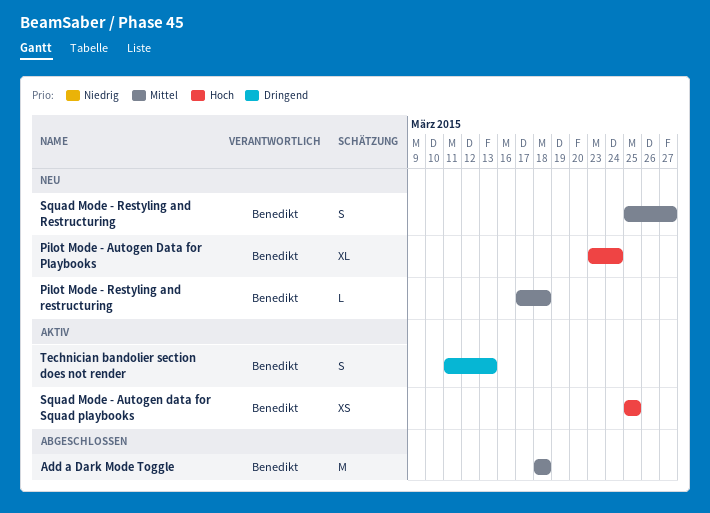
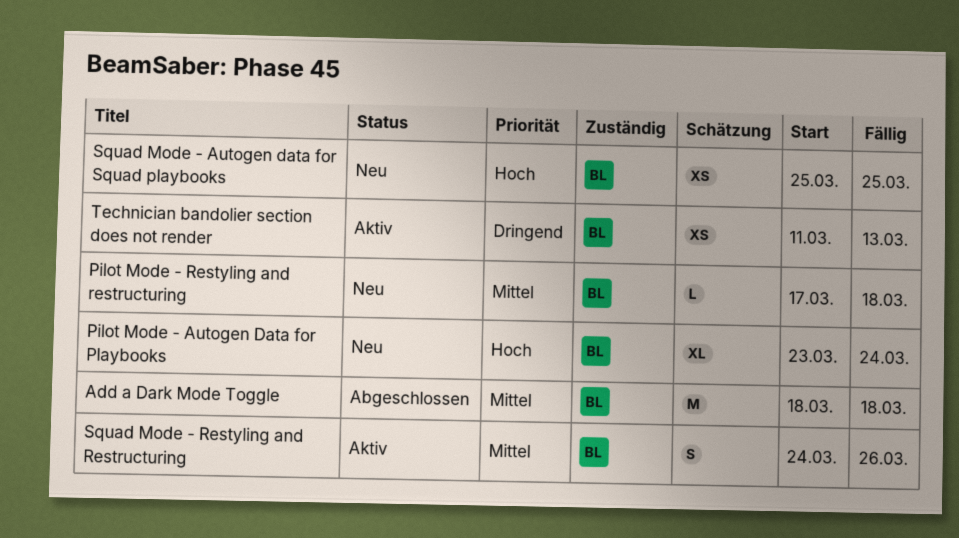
Squad Mode - Autogen data for Squad playbooks, status: Aktiv -> Neu
Squad Mode - Restyling and Restructuring, status: Neu -> Aktiv
Squad Mode - Restyling and Restructuring, start: Mar 25 -> Mar 24
Squad Mode - Restyling and Restructuring, due: Mar 27 -> Mar 26
Technician bandolier section does not render, estimate: S -> XS

